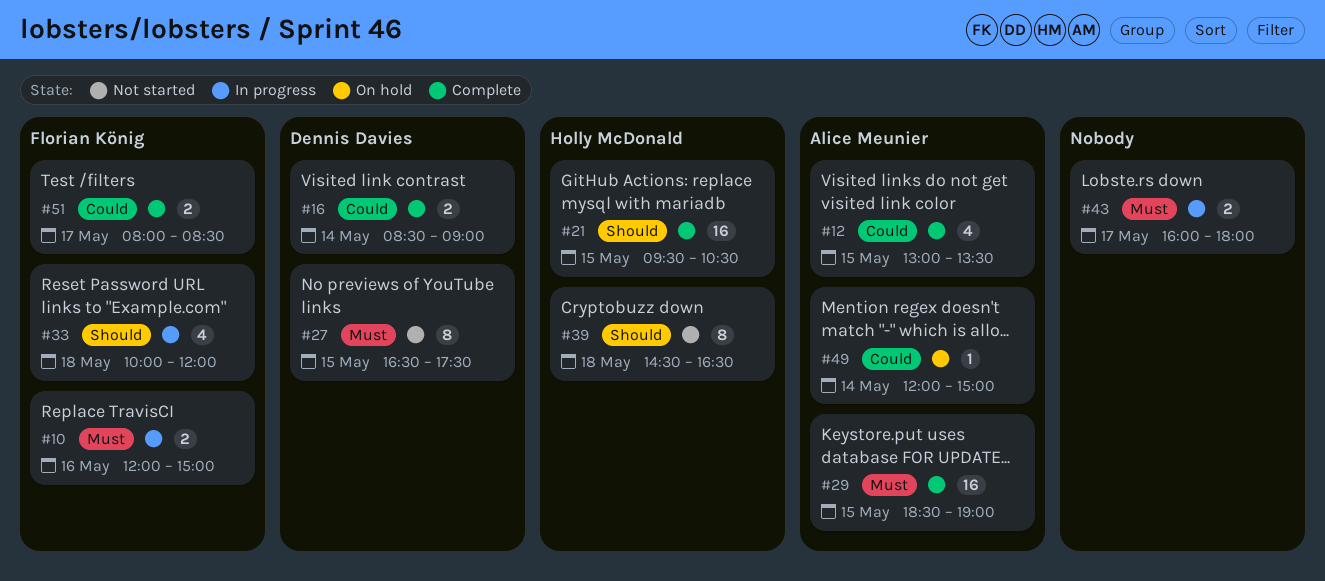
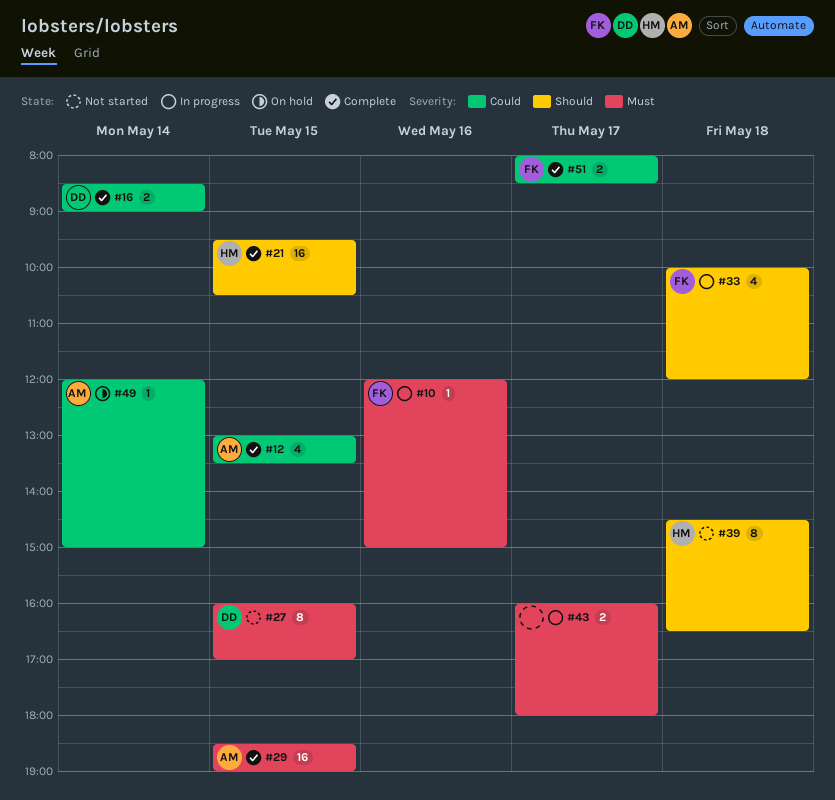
#10, estimate: 2 -> 1
#27, begins: 16:30 -> 16:00
#27, ends: 17:30 -> 17:00

